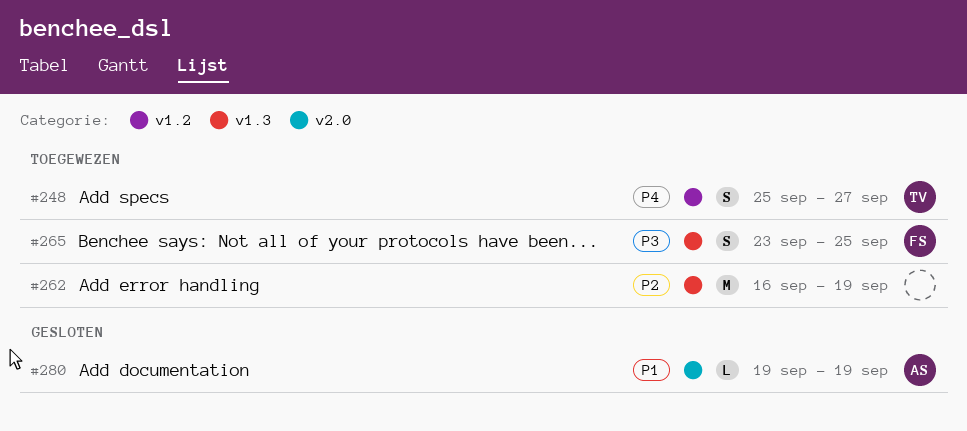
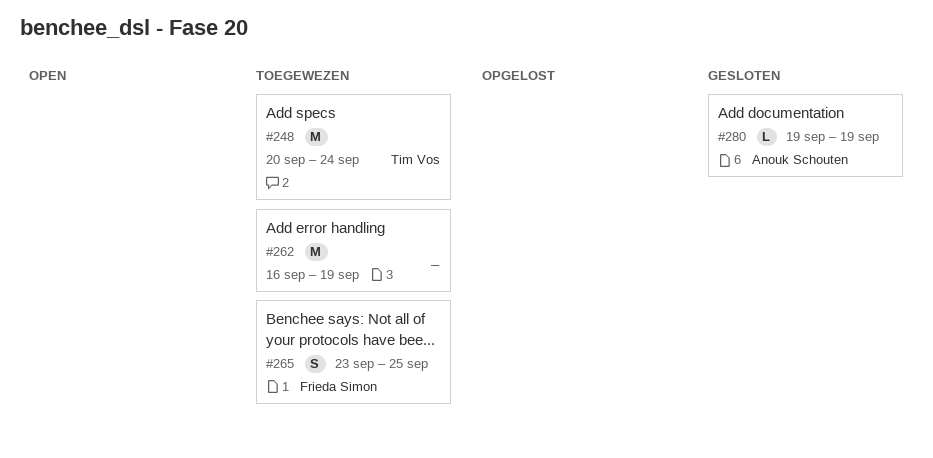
#248, estimate: S -> M
#248, start: Sep 25 -> Sep 20
#248, due: Sep 27 -> Sep 24

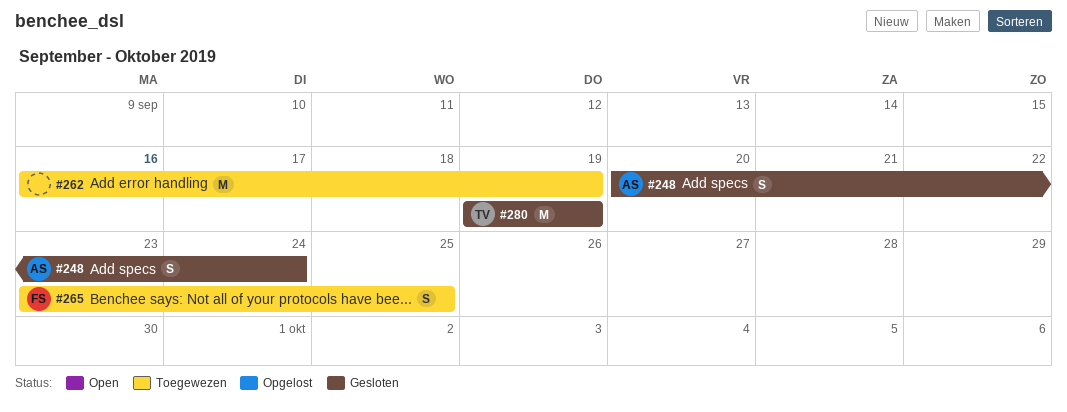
#248, status: Toegewezen -> Gesloten
#248, owner: Tim Vos -> Anouk Schouten
#248, estimate: M -> S
#280, owner: Anouk Schouten -> Tim Vos
#280, estimate: L -> M

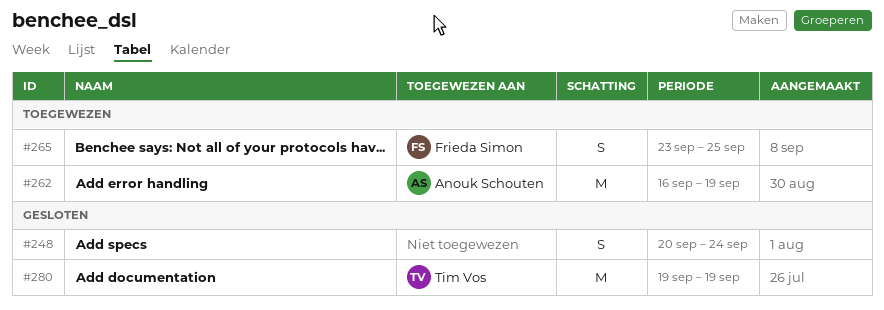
#248, owner: Anouk Schouten -> none
#262, owner: none -> Anouk Schouten

